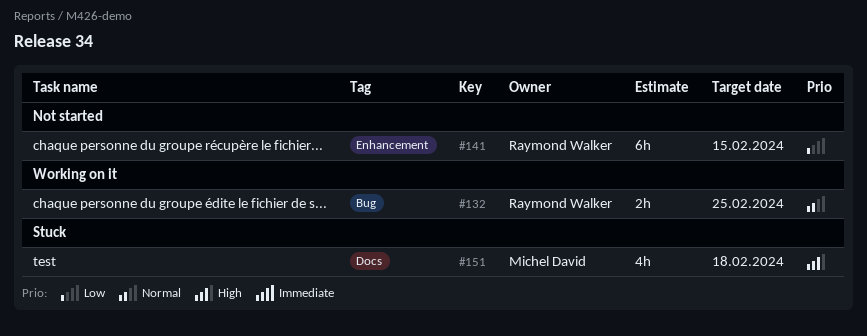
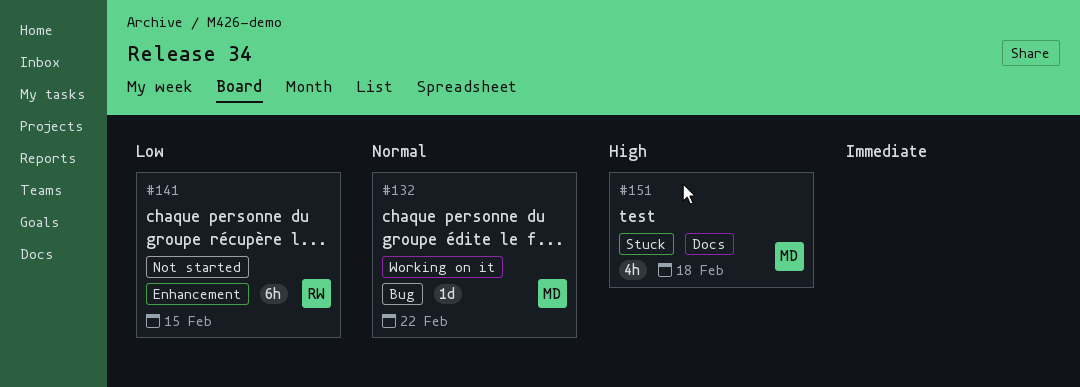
#132, owner: Raymond Walker -> Michel David
#132, estimate: 2h -> 1d
#132, due: Feb 25 -> Feb 22

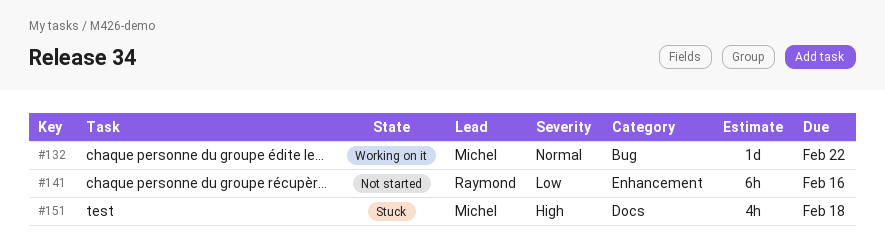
#141, due: Feb 15 -> Feb 16

